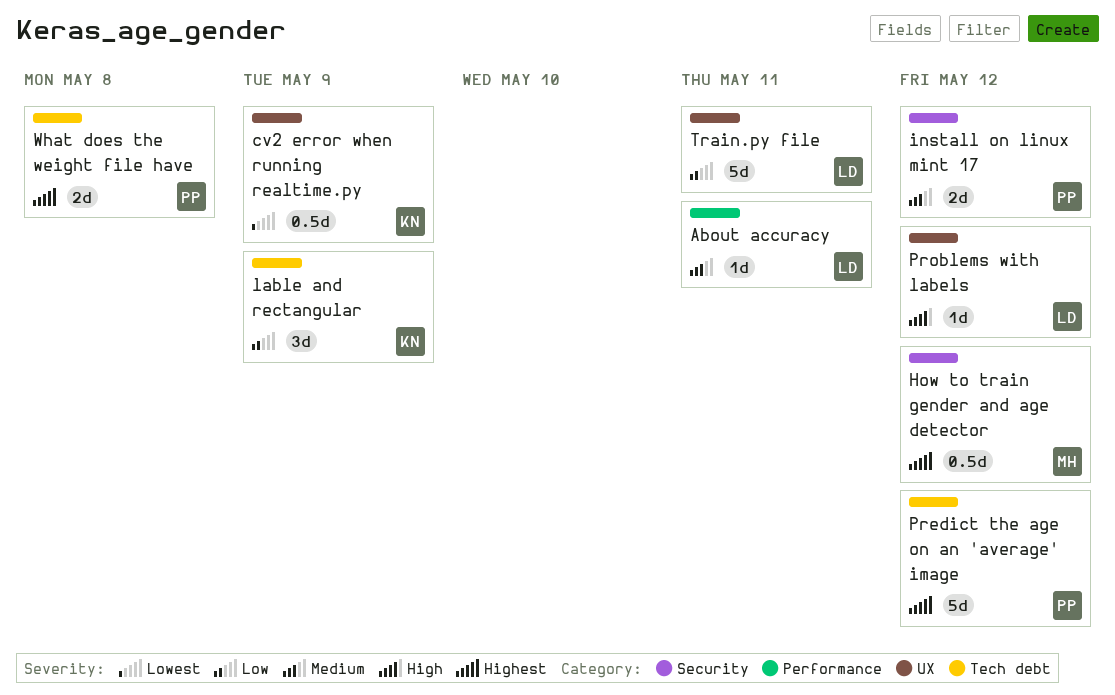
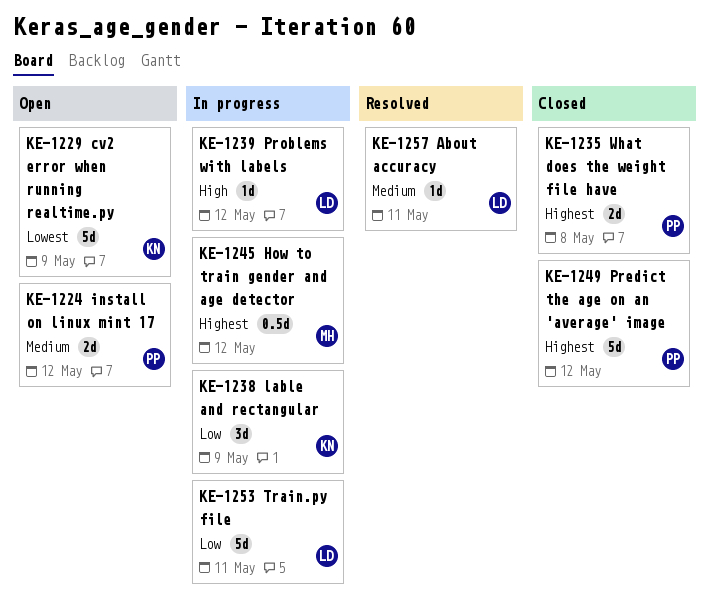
cv2 error when running realtime.py, estimate: 0.5d -> 5d

